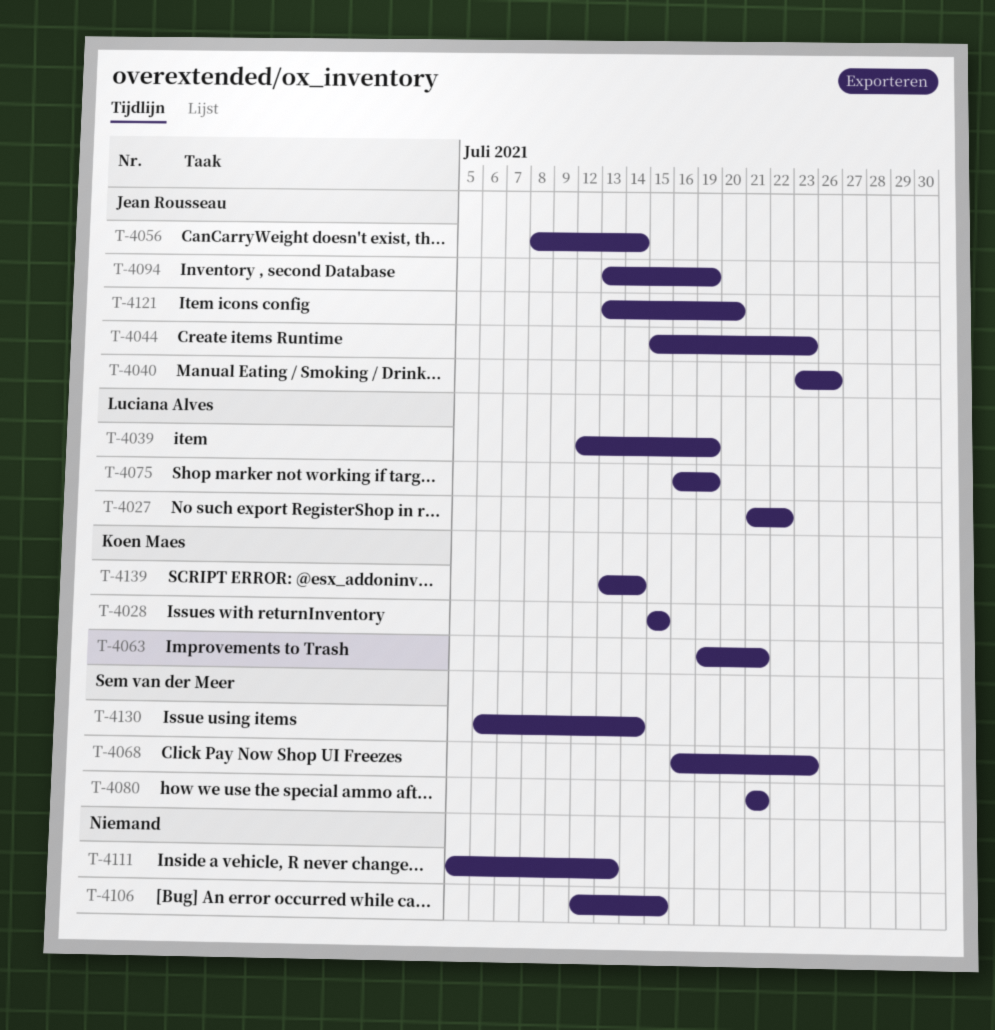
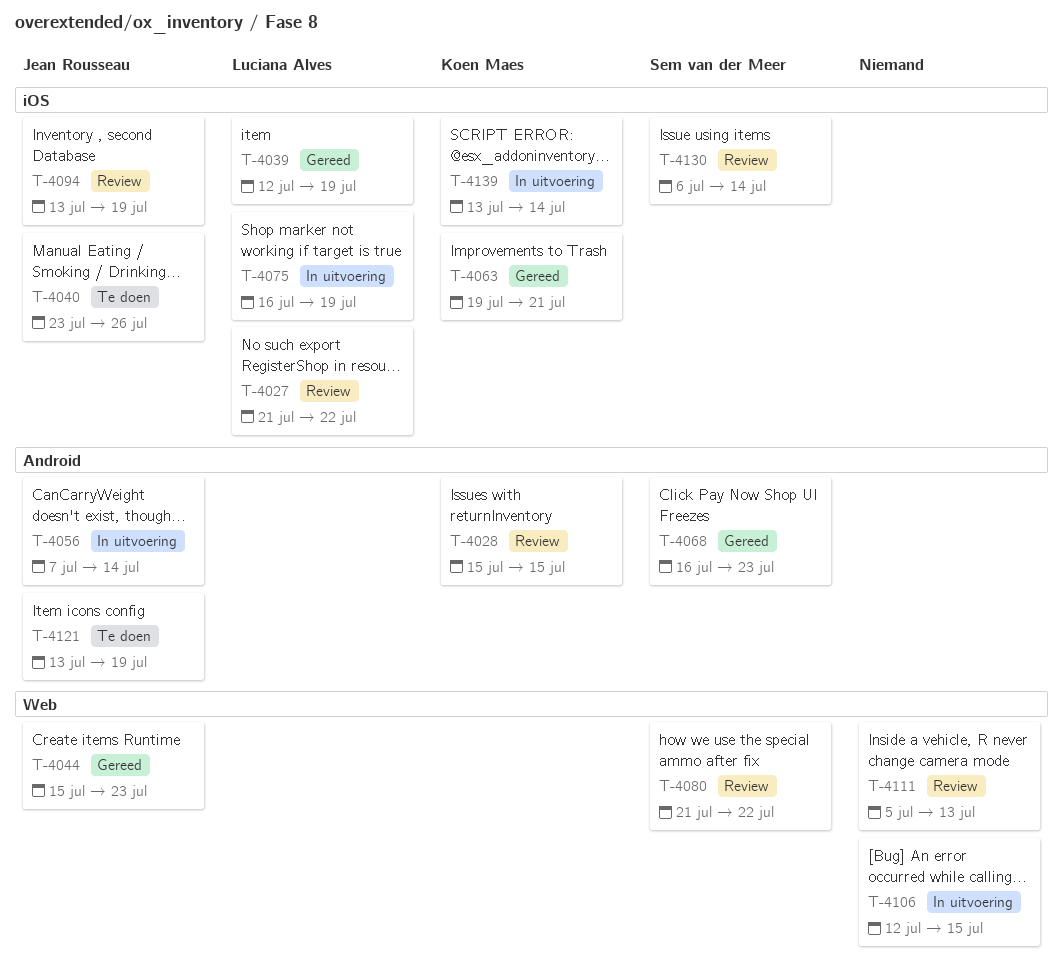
T-4056, start: Jul 8 -> Jul 7
T-4080, due: Jul 21 -> Jul 22
T-4121, due: Jul 20 -> Jul 19

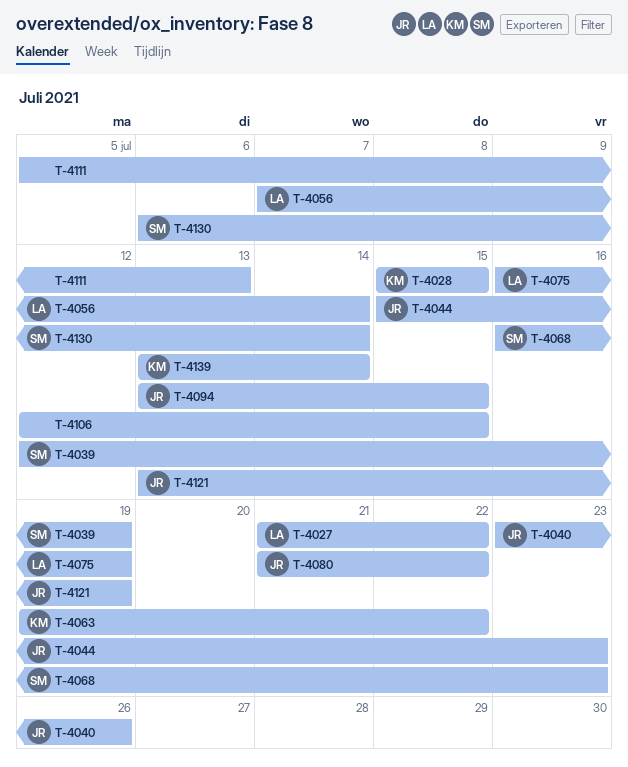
T-4039, owner: Luciana Alves -> Sem van der Meer
T-4056, owner: Jean Rousseau -> Luciana Alves
T-4063, due: Jul 21 -> Jul 22
T-4080, owner: Sem van der Meer -> Jean Rousseau
T-4094, due: Jul 19 -> Jul 15

